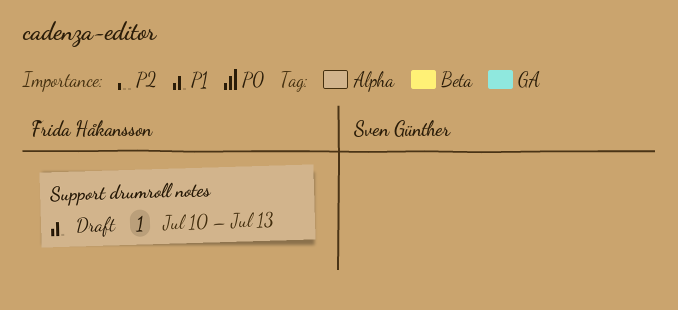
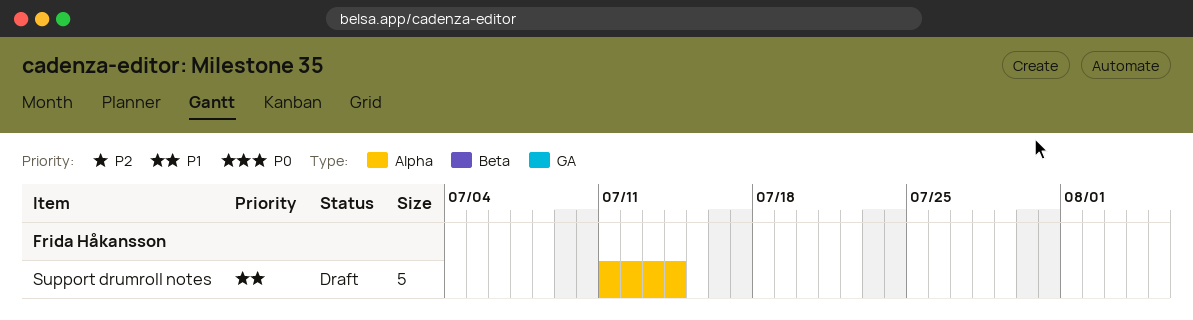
Support drumroll notes, estimate: 1 -> 5
Support drumroll notes, start: Jul 10 -> Jul 11
Support drumroll notes, due: Jul 13 -> Jul 14

